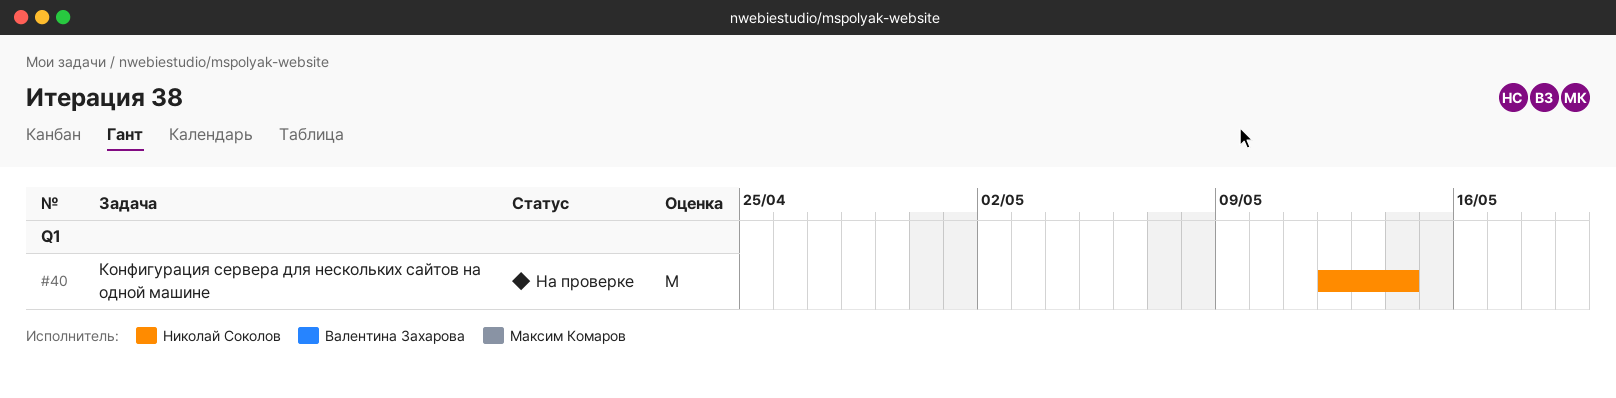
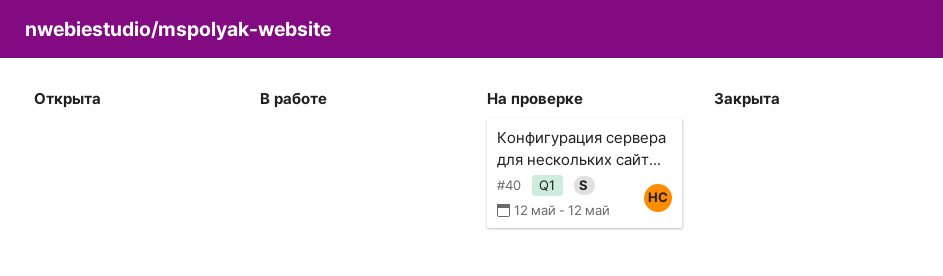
#40, estimate: M -> S
#40, due: May 14 -> May 12

